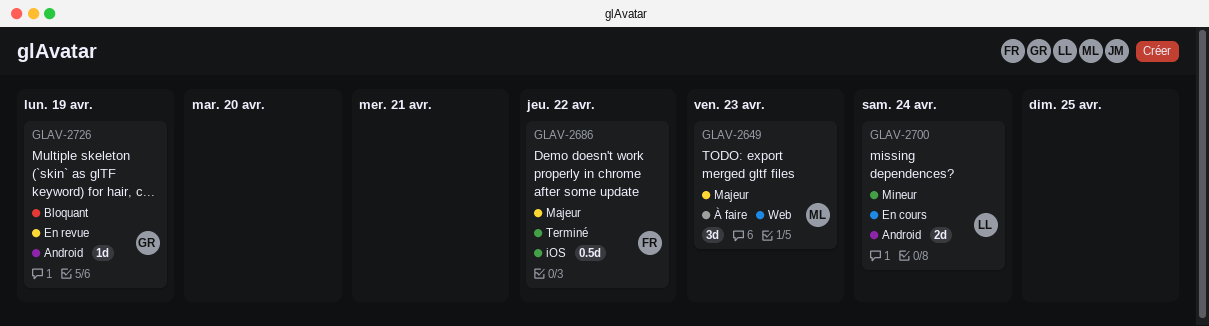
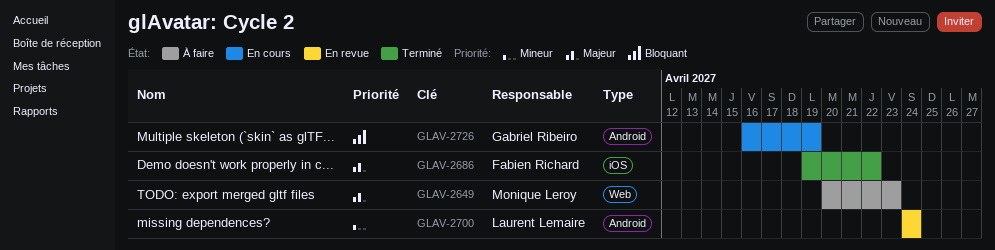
GLAV-2700, status: En cours -> En revue
GLAV-2726, status: En revue -> En cours

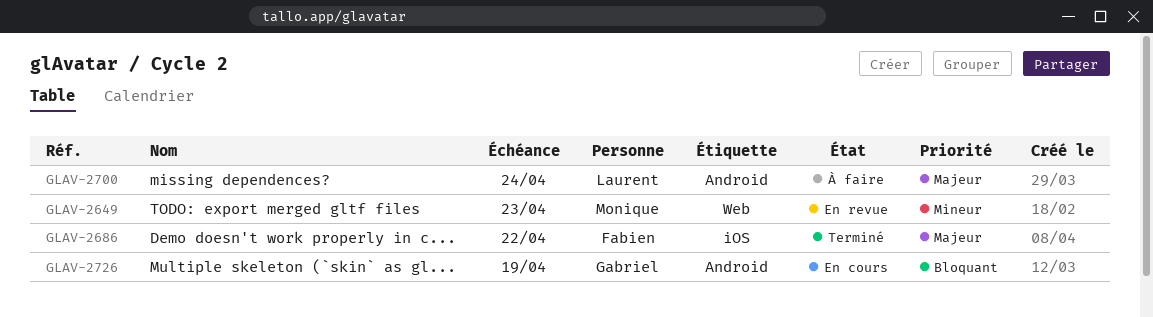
GLAV-2649, status: À faire -> En revue
GLAV-2649, priority: Majeur -> Mineur
GLAV-2700, status: En revue -> À faire
GLAV-2700, priority: Mineur -> Majeur

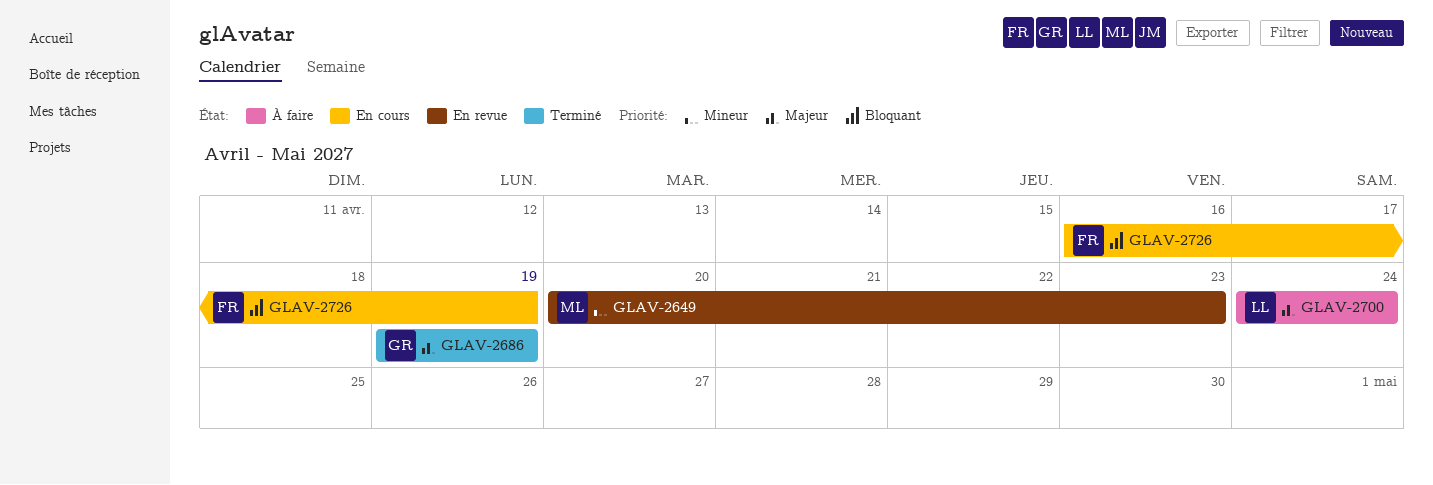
GLAV-2686, owner: Fabien -> Gabriel
GLAV-2686, due: Apr 22 -> Apr 19
GLAV-2726, owner: Gabriel -> Fabien

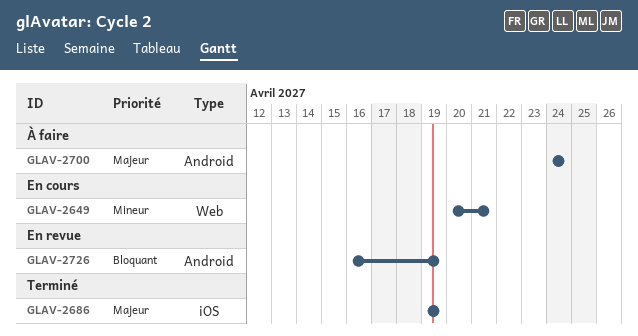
GLAV-2649, status: En revue -> En cours
GLAV-2649, due: Apr 23 -> Apr 21
GLAV-2726, status: En cours -> En revue

